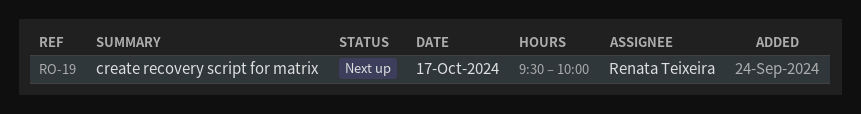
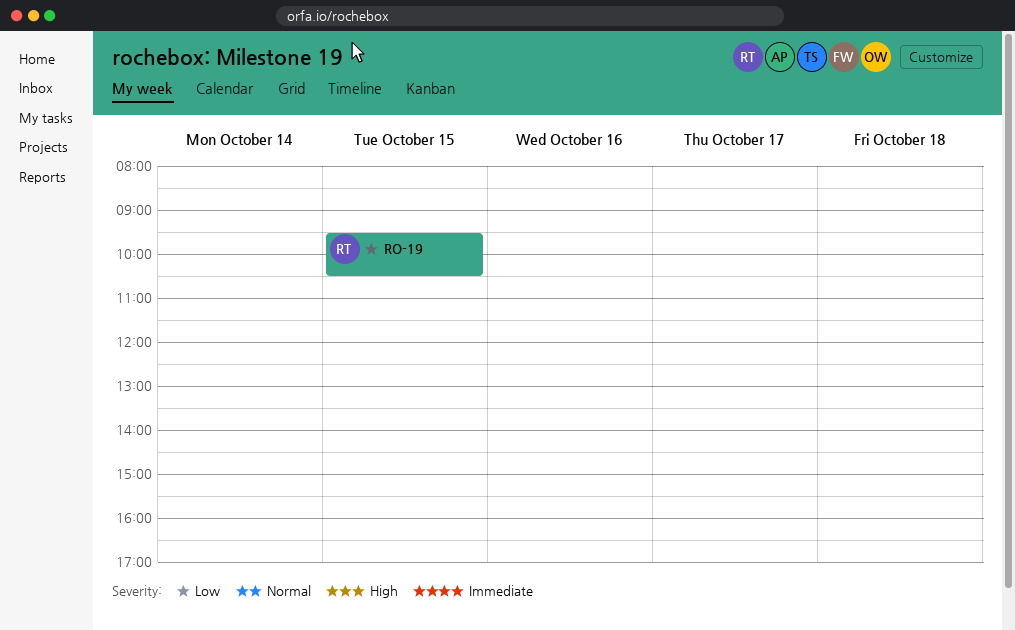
RO-19, day: Oct 17 -> Oct 15
RO-19, ends: 10:00 -> 10:30

